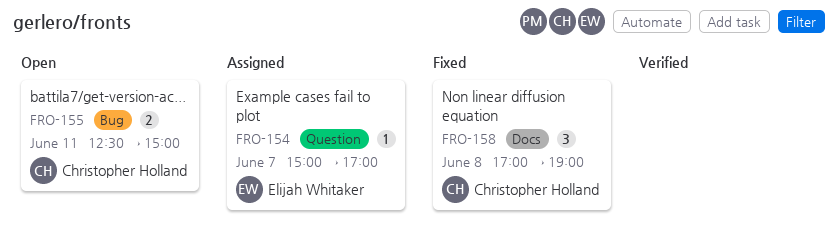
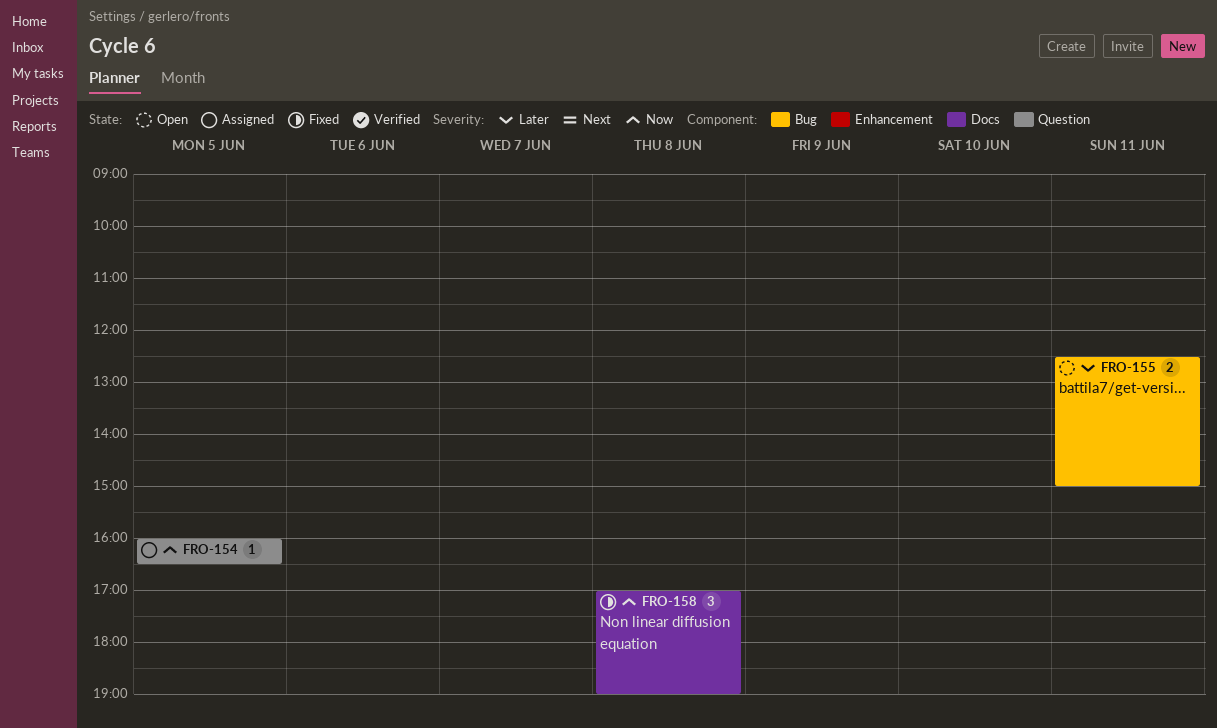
FRO-154, day: Jun 7 -> Jun 5
FRO-154, begins: 15:00 -> 16:00
FRO-154, ends: 17:00 -> 16:30

